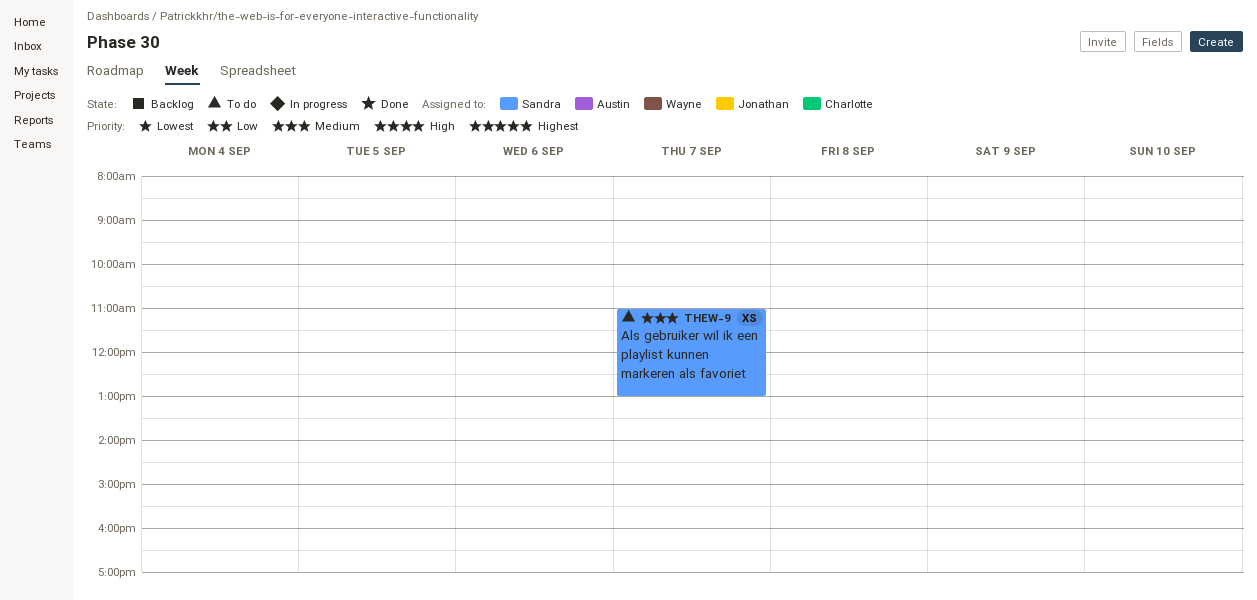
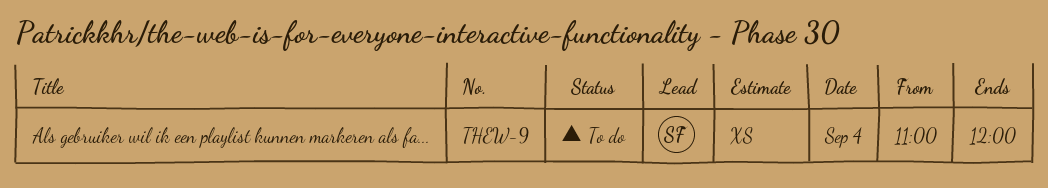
THEW-9, day: Sep 7 -> Sep 4
THEW-9, ends: 13:00 -> 12:00

